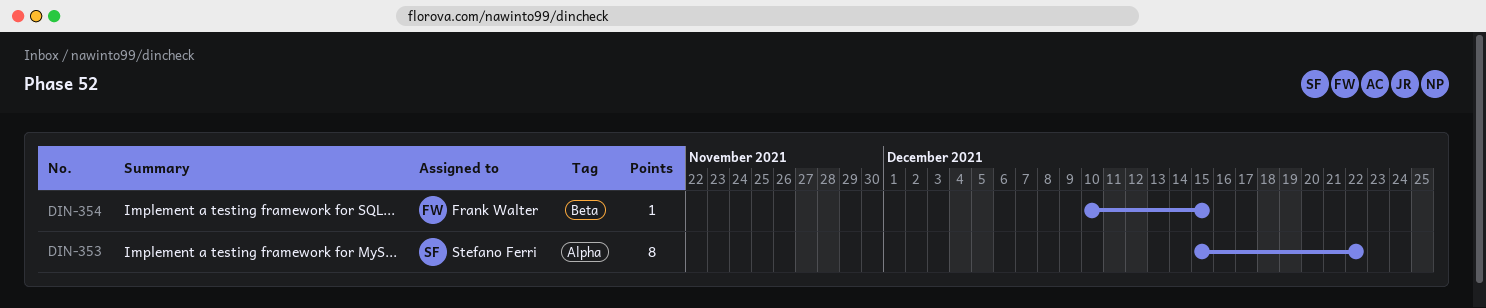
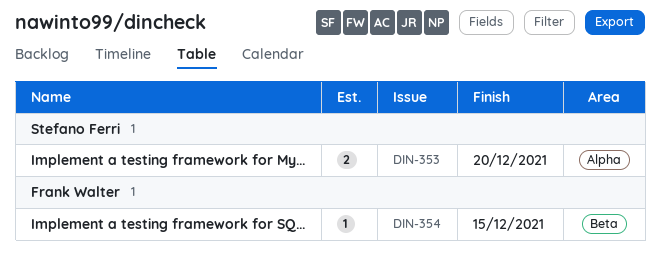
DIN-353, estimate: 8 -> 2
DIN-353, due: Dec 22 -> Dec 20

